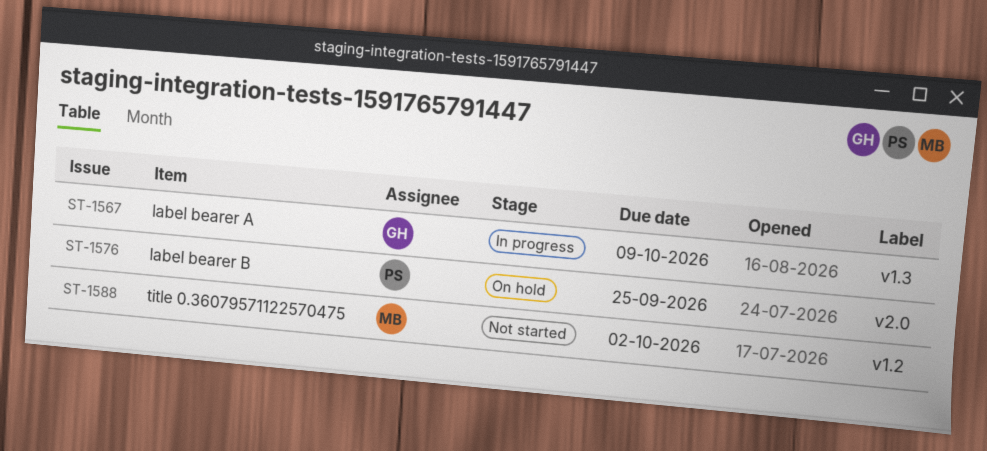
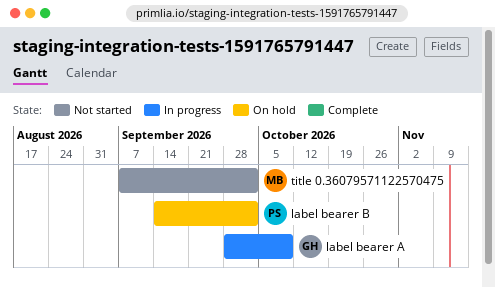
label bearer B, due: Sep 25 -> Oct 2

